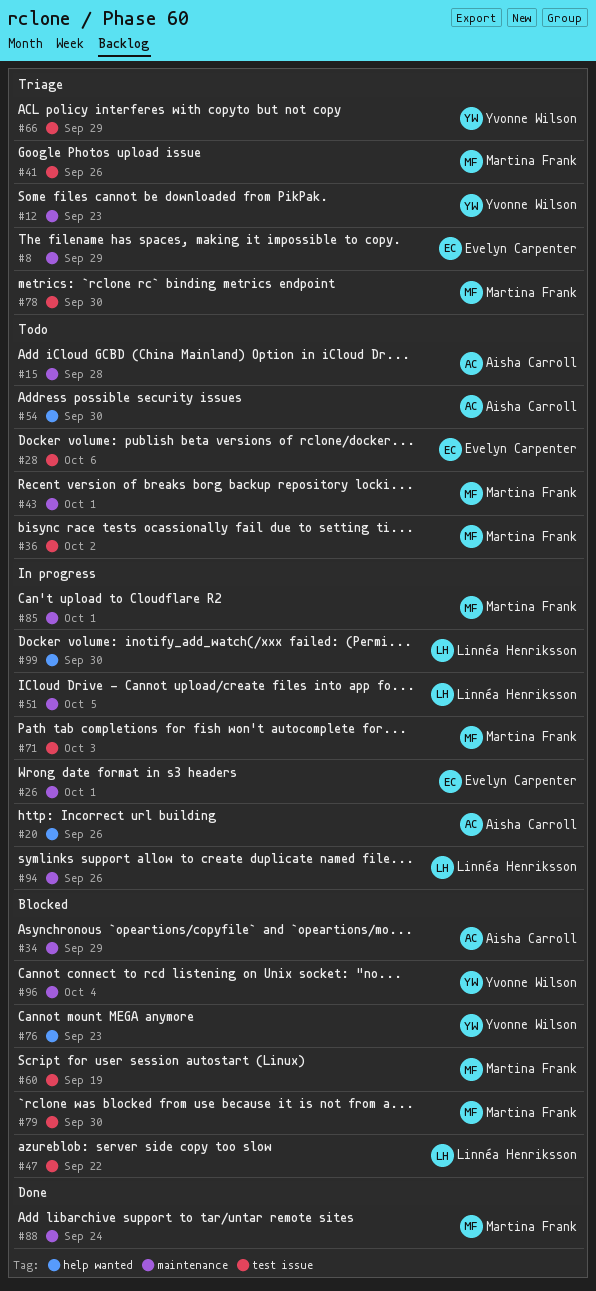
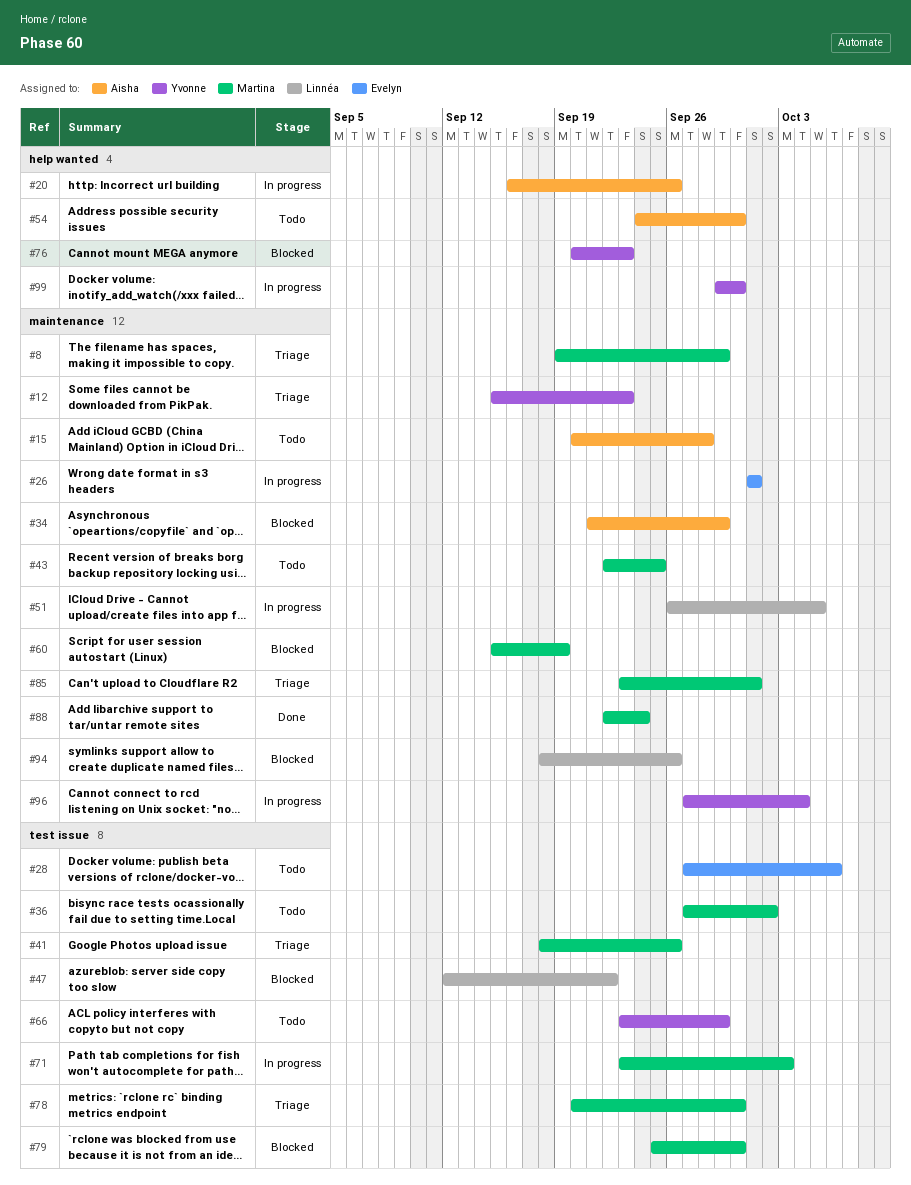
#8, owner: Evelyn Carpenter -> Martina Frank
#43, due: Oct 1 -> Sep 25
#60, label: test issue -> maintenance
#66, status: Triage -> Todo
#85, status: In progress -> Triage
#94, status: In progress -> Blocked
#96, status: Blocked -> In progress
#99, owner: Linnéa Henriksson -> Yvonne Wilson

